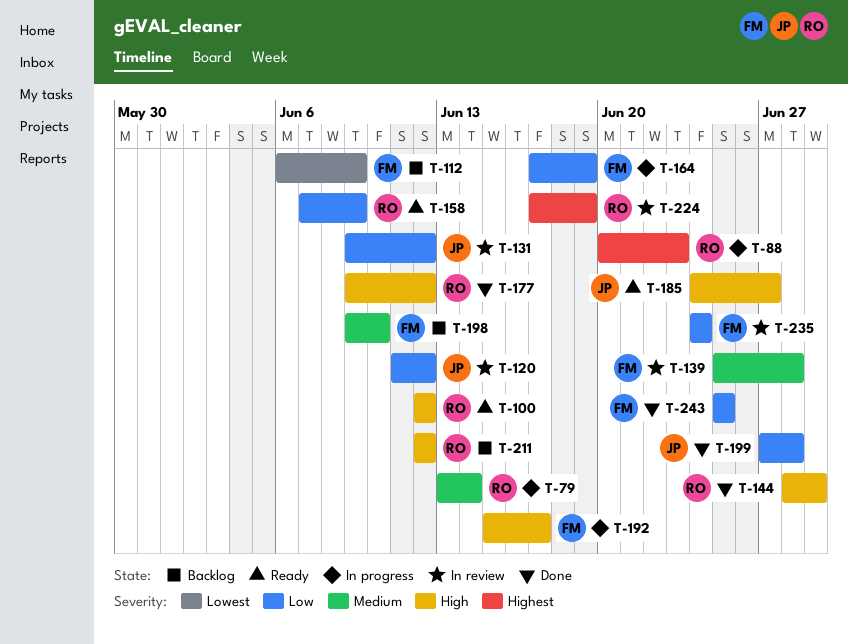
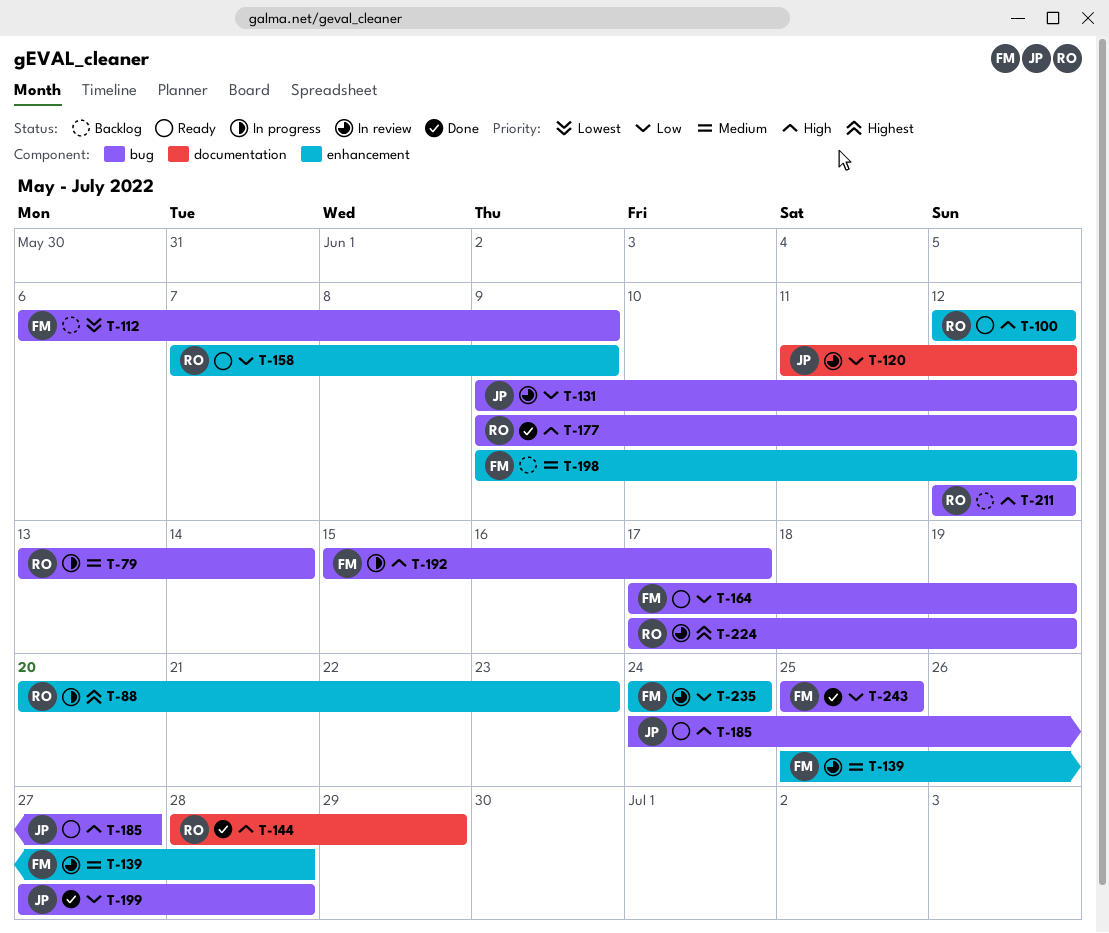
T-164, status: In progress -> Ready
T-198, due: Jun 10 -> Jun 12

